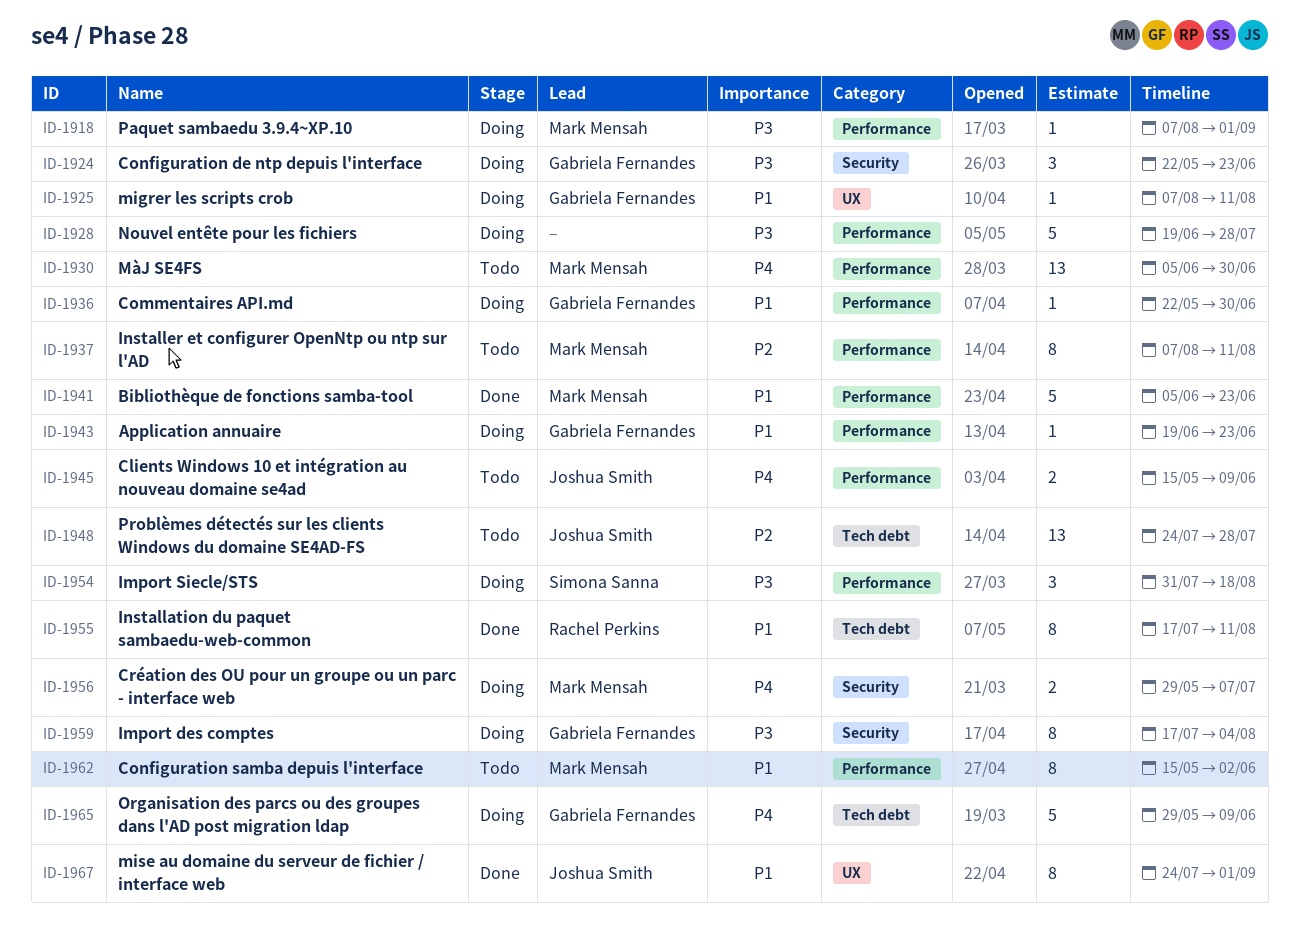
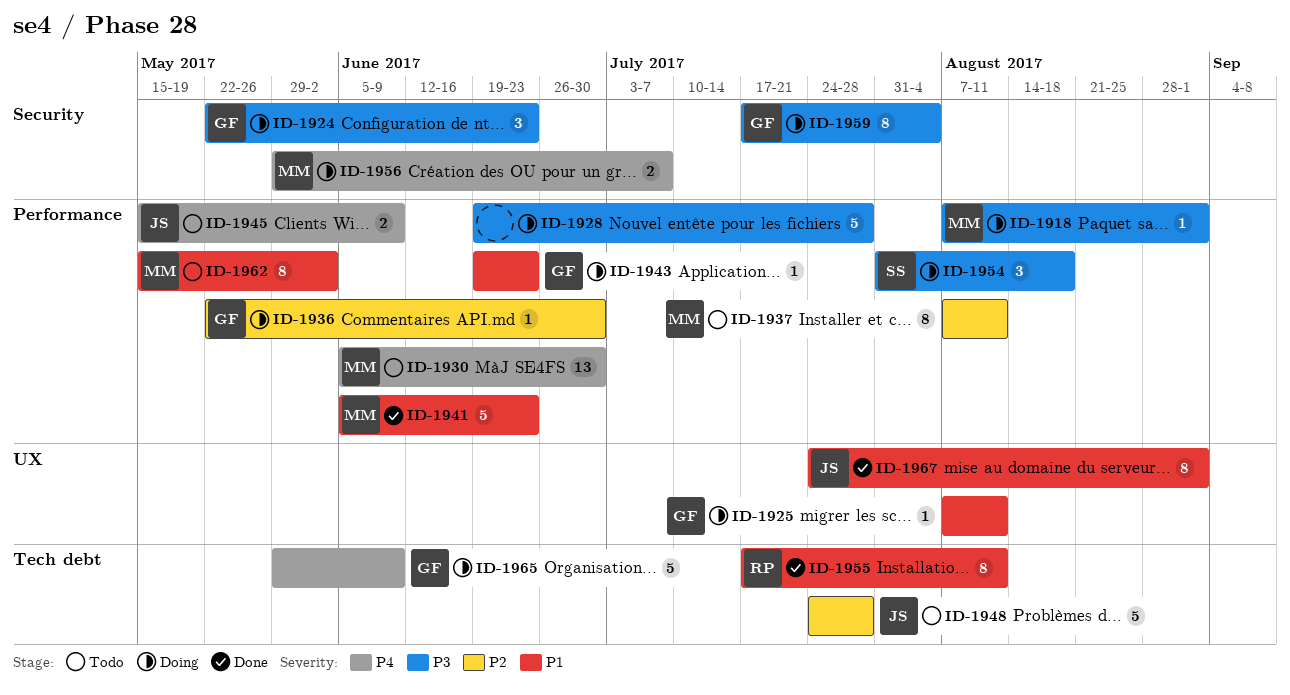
ID-1936, priority: P1 -> P2
ID-1948, estimate: 13 -> 5

